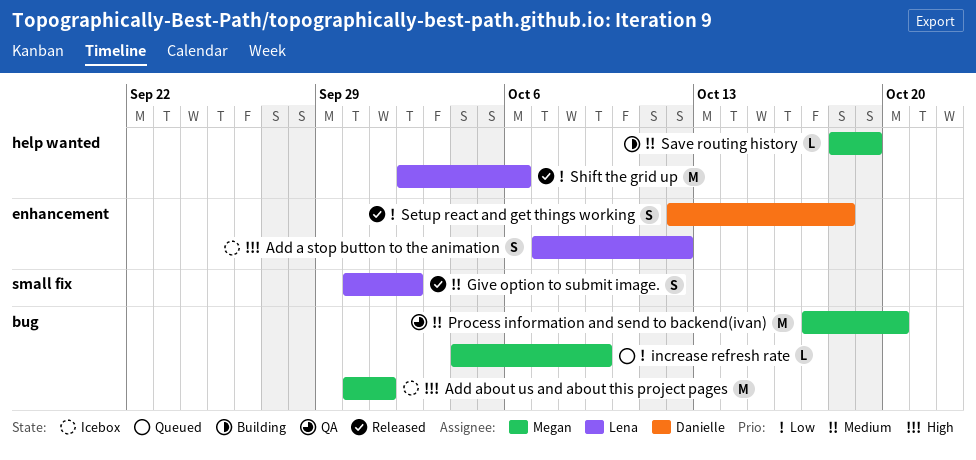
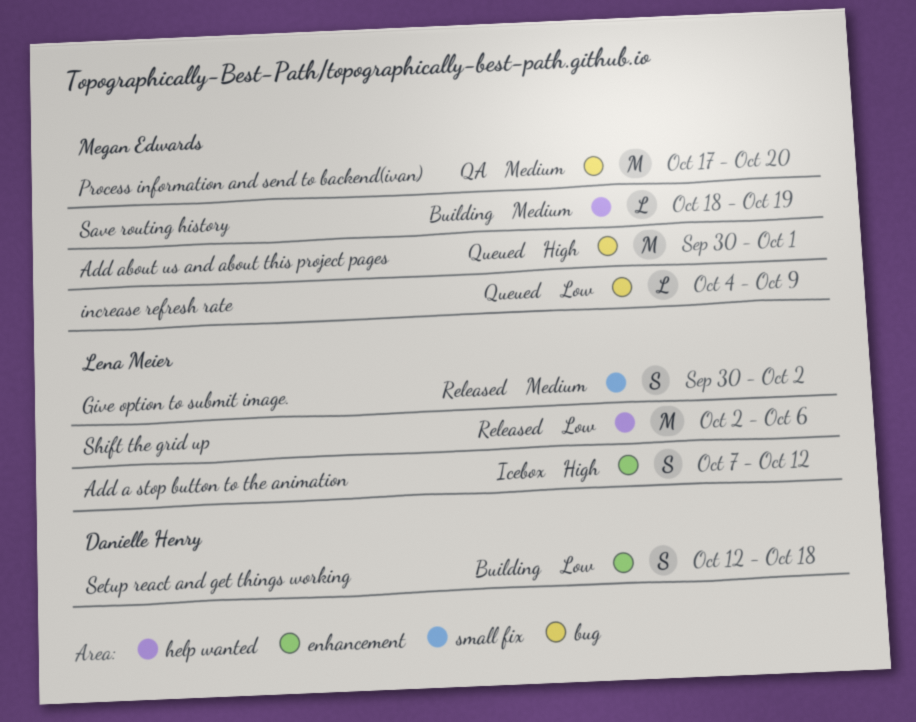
Add about us and about this project pages, status: Icebox -> Queued
Setup react and get things working, status: Released -> Building

